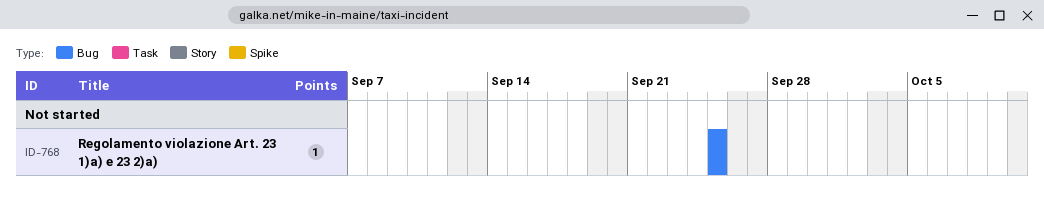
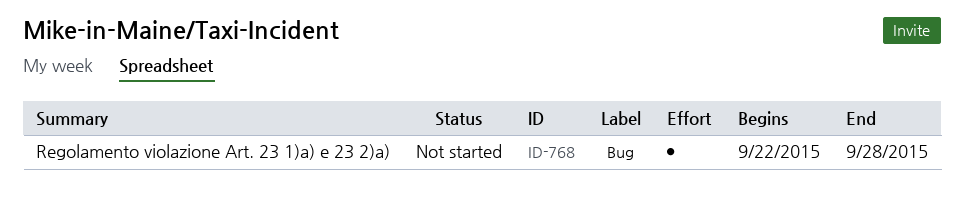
ID-768, start: Sep 25 -> Sep 22
ID-768, due: Sep 25 -> Sep 28

